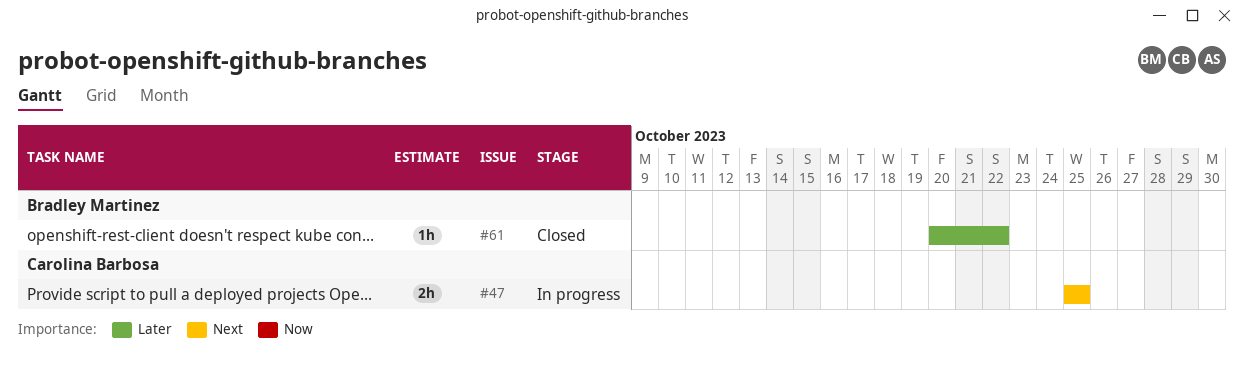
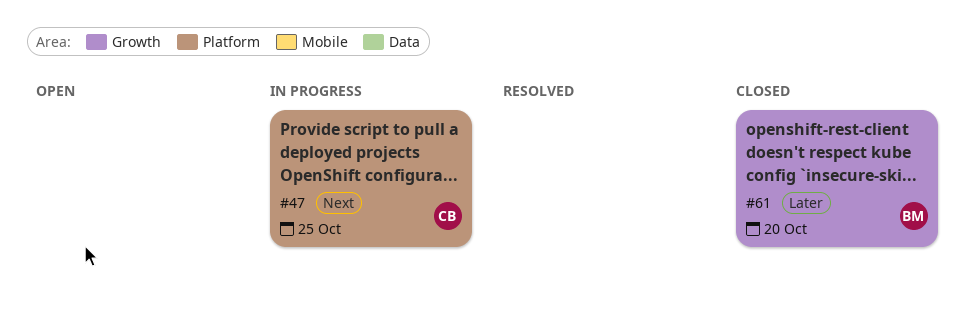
#61, due: Oct 22 -> Oct 20

